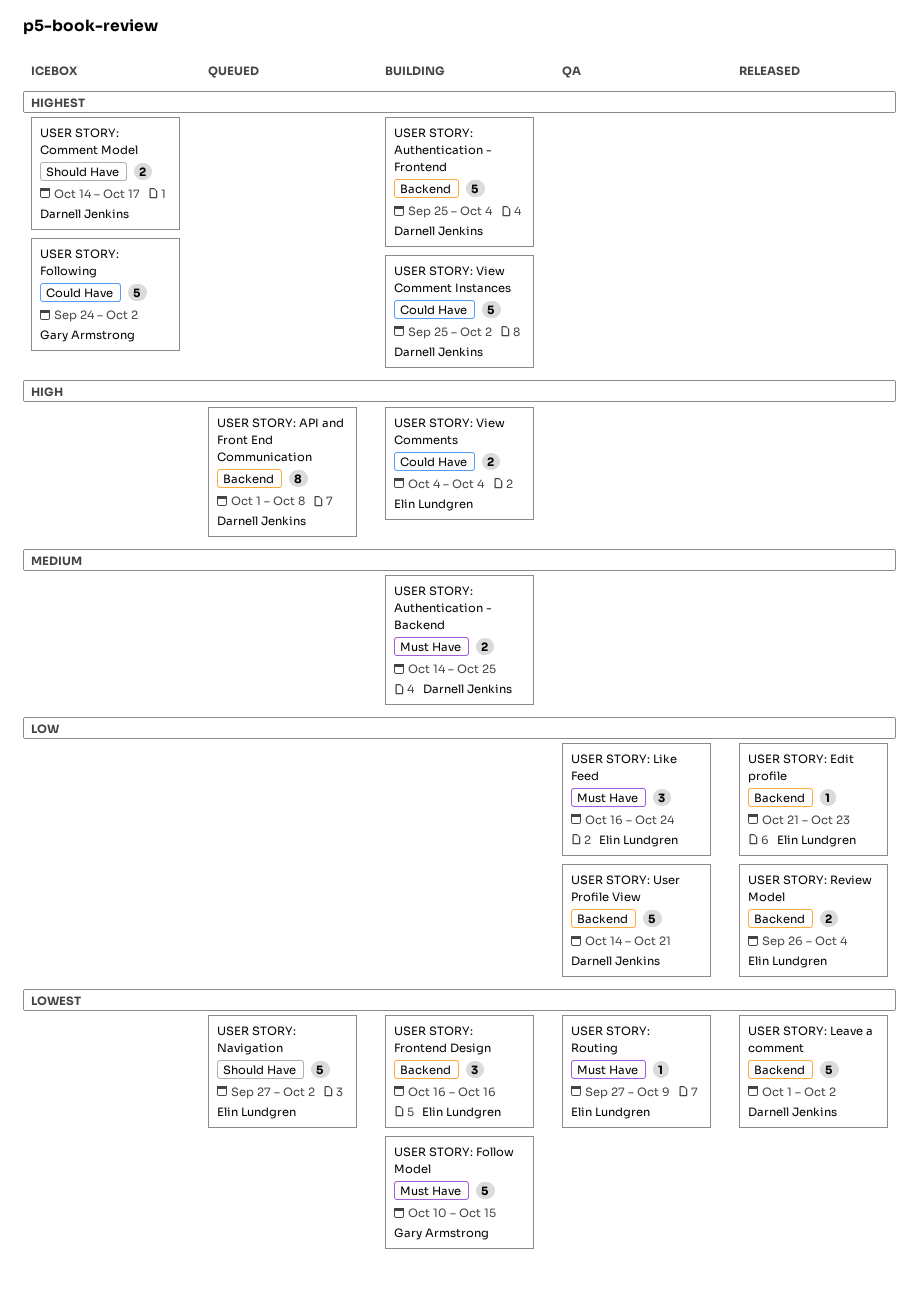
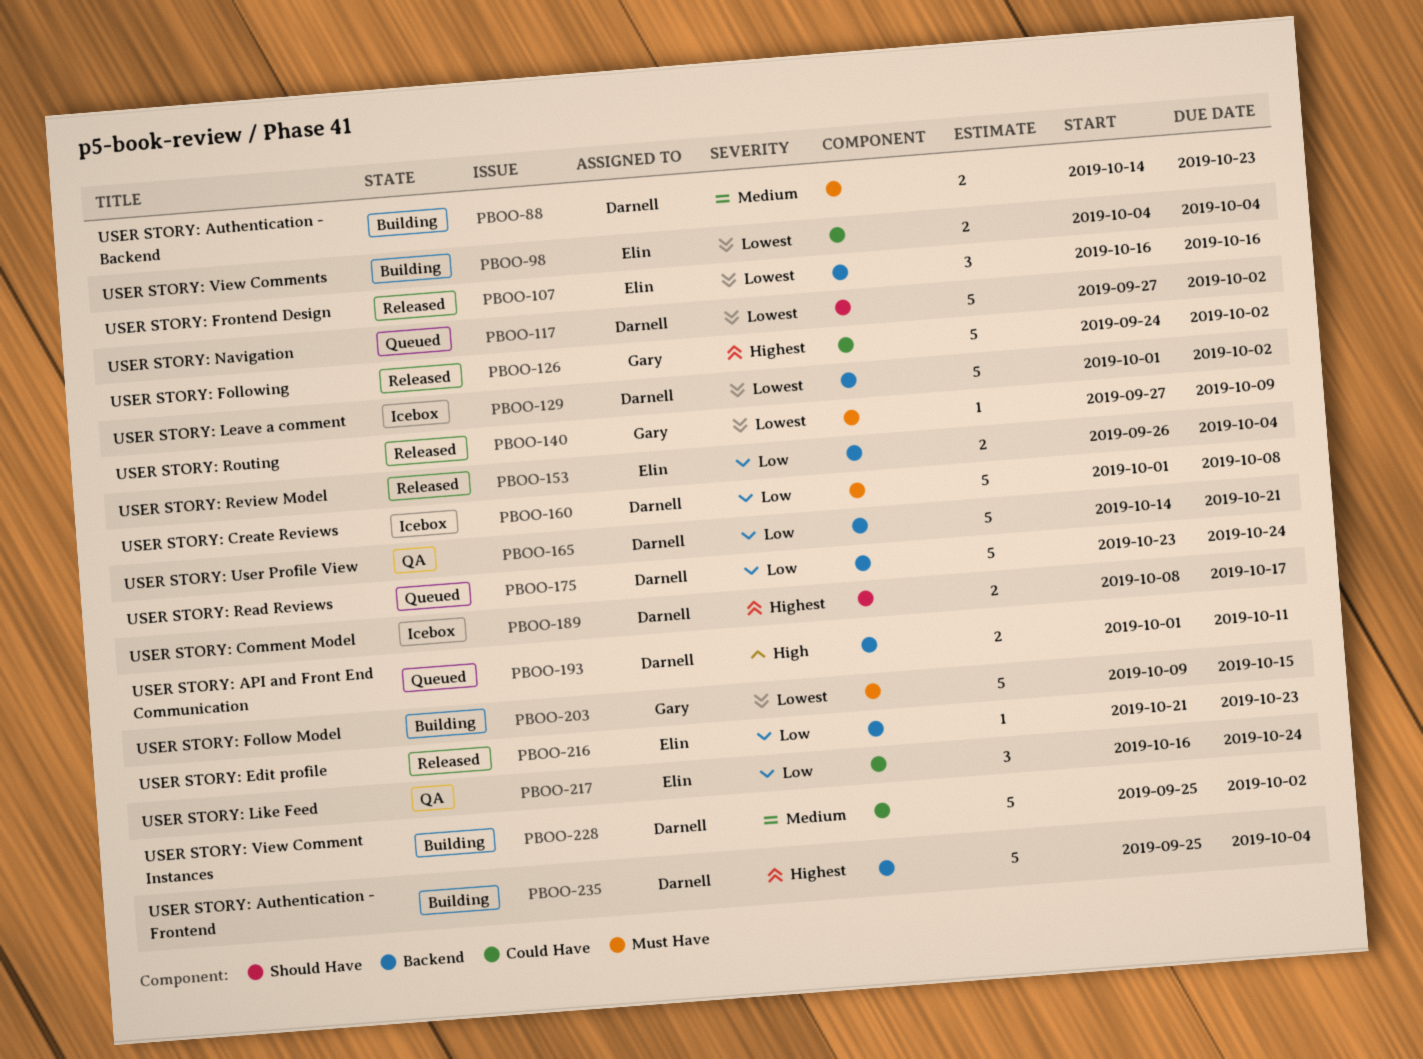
USER STORY: API and Front End Communication, estimate: 8 -> 2
USER STORY: API and Front End Communication, due: Oct 8 -> Oct 11
USER STORY: Authentication - Backend, due: Oct 25 -> Oct 23
USER STORY: Comment Model, start: Oct 14 -> Oct 8
USER STORY: Create Reviews: none -> present
USER STORY: Follow Model, start: Oct 10 -> Oct 9
USER STORY: Following, status: Icebox -> Released
USER STORY: Frontend Design, status: Building -> Released
USER STORY: Leave a comment, status: Released -> Icebox
USER STORY: Like Feed, label: Must Have -> Could Have
USER STORY: Navigation, owner: Elin Lundgren -> Darnell Jenkins
USER STORY: Read Reviews: none -> present
USER STORY: Routing, status: QA -> Released
USER STORY: Routing, owner: Elin Lundgren -> Gary Armstrong
USER STORY: View Comment Instances, priority: Highest -> Medium
USER STORY: View Comments, priority: High -> Lowest

